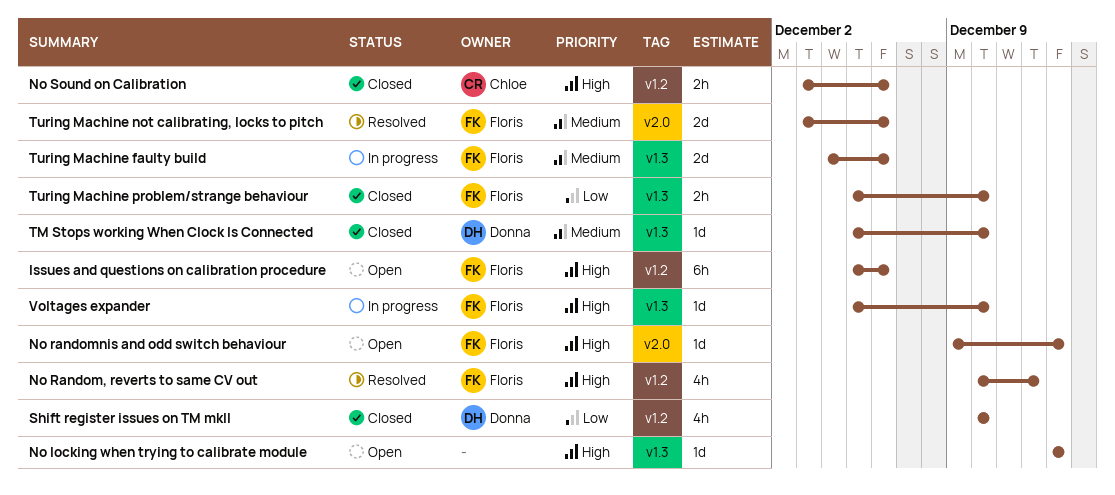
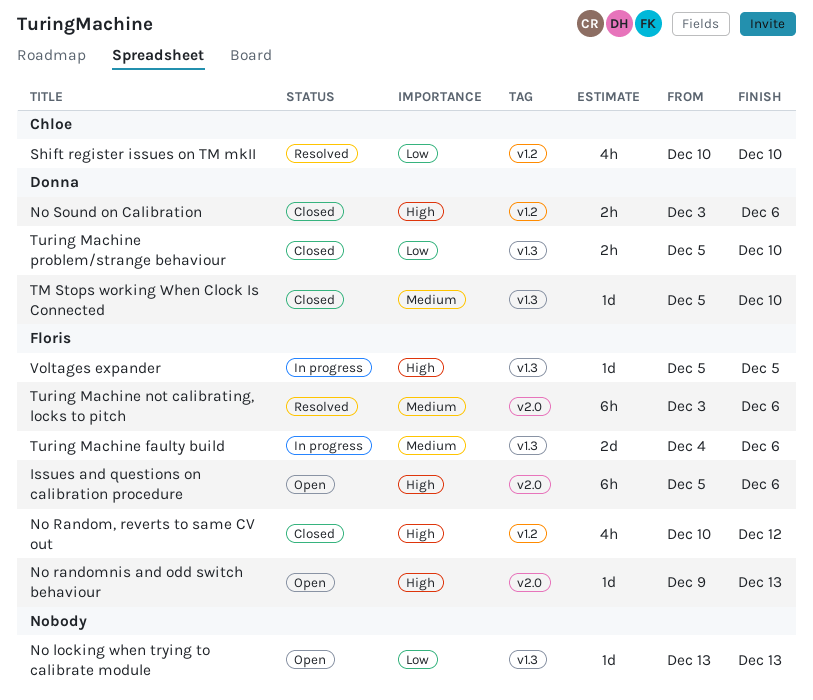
Issues and questions on calibration procedure, label: v1.2 -> v2.0
No locking when trying to calibrate module, priority: High -> Low
No Random, reverts to same CV out, status: Resolved -> Closed
No Sound on Calibration, owner: Chloe -> Donna
Shift register issues on TM mkII, status: Closed -> Resolved
Shift register issues on TM mkII, owner: Donna -> Chloe
Turing Machine not calibrating, locks to pitch, estimate: 2d -> 6h
Turing Machine problem/strange behaviour, owner: Floris -> Donna
Voltages expander, due: Dec 10 -> Dec 5

